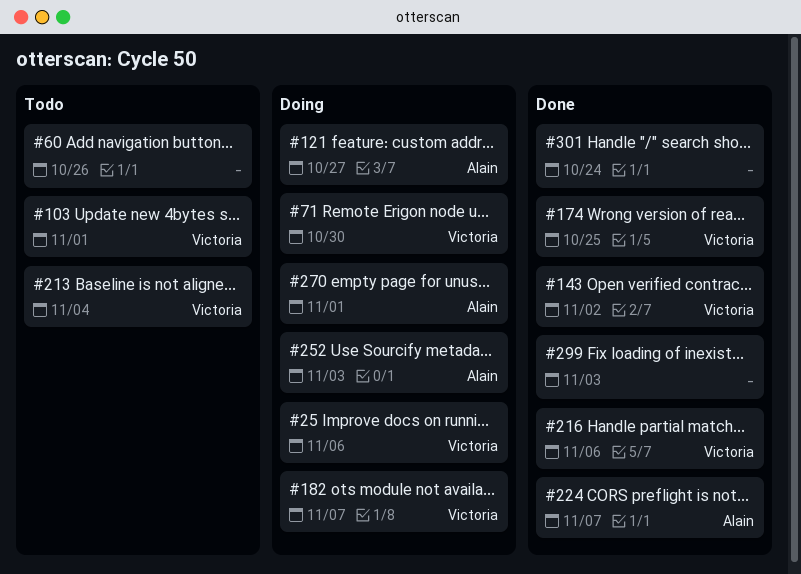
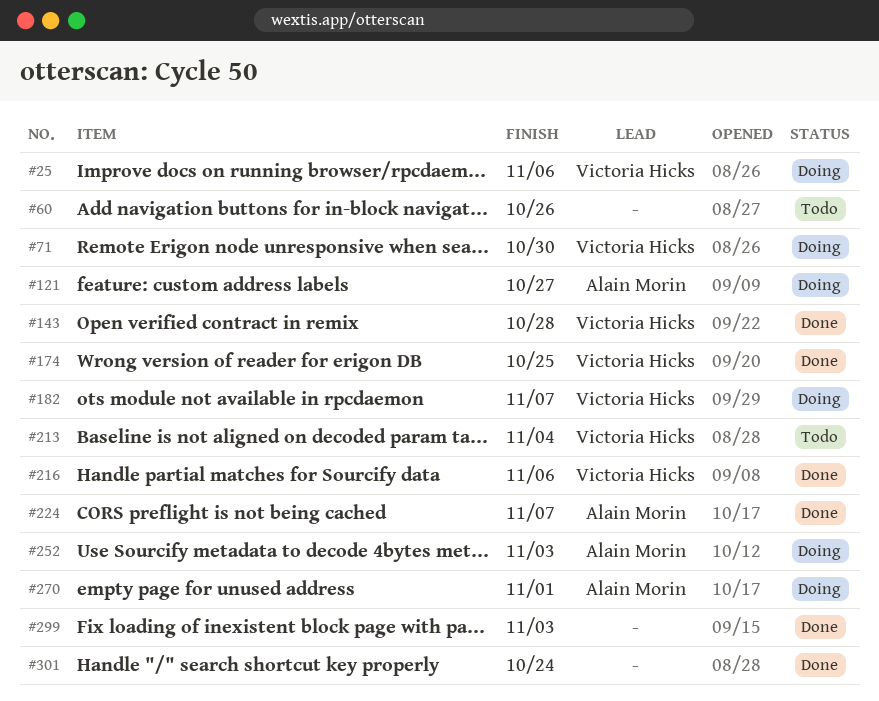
#103: present -> none
#143, due: Nov 2 -> Oct 28

